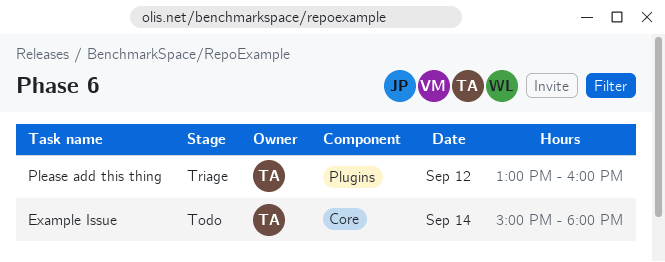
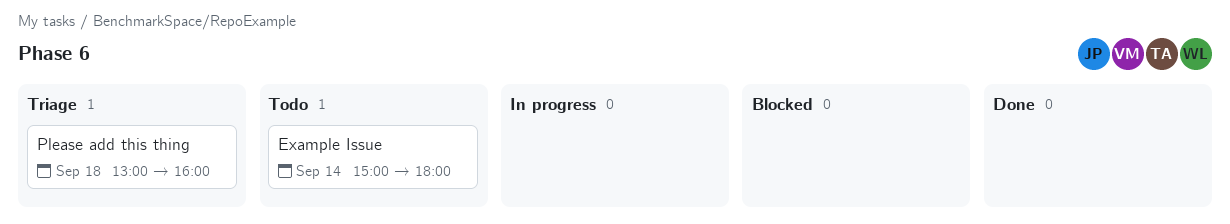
Please add this thing, day: Sep 12 -> Sep 18

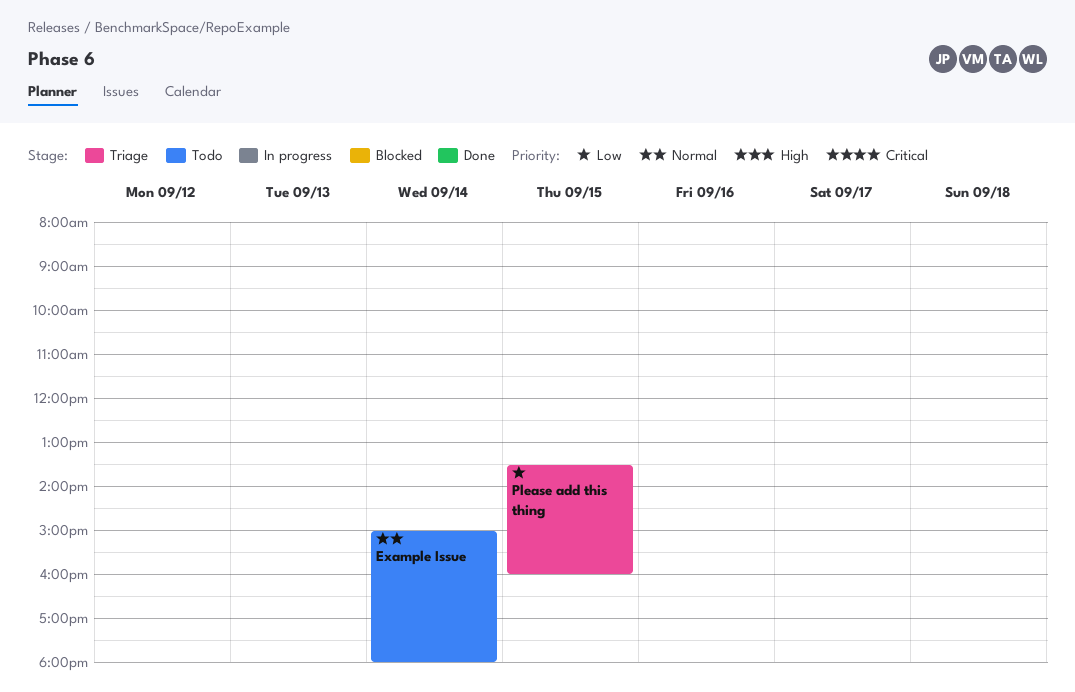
Please add this thing, day: Sep 18 -> Sep 15
Please add this thing, begins: 13:00 -> 13:30

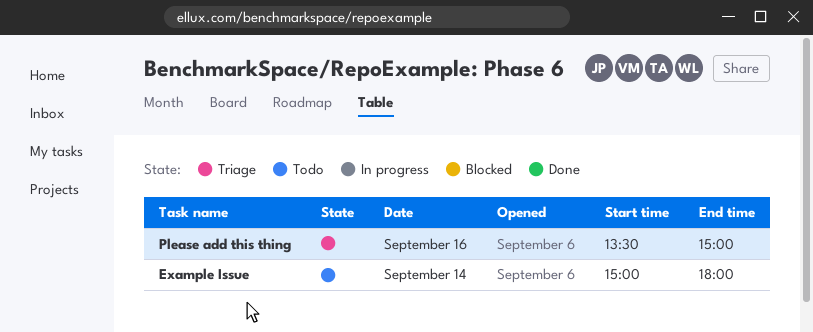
Please add this thing, day: Sep 15 -> Sep 16
Please add this thing, ends: 16:00 -> 15:00

